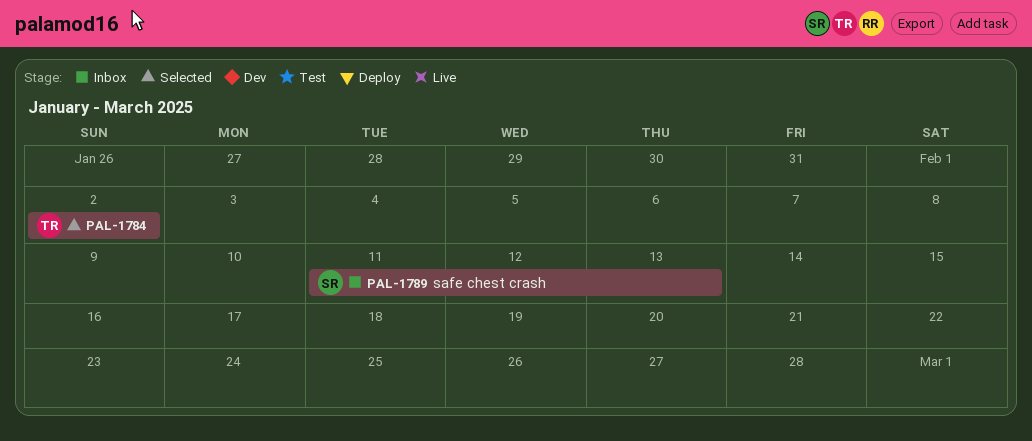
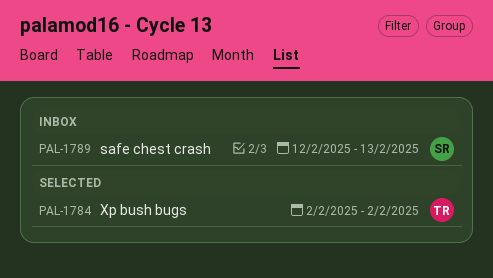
PAL-1789, start: Feb 11 -> Feb 12

